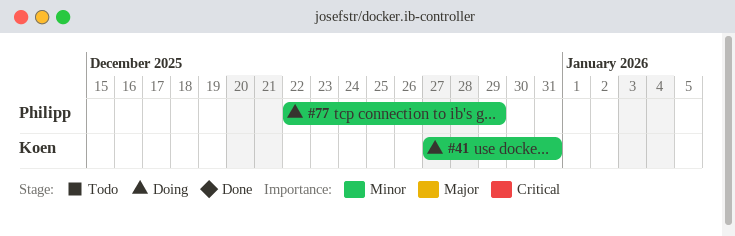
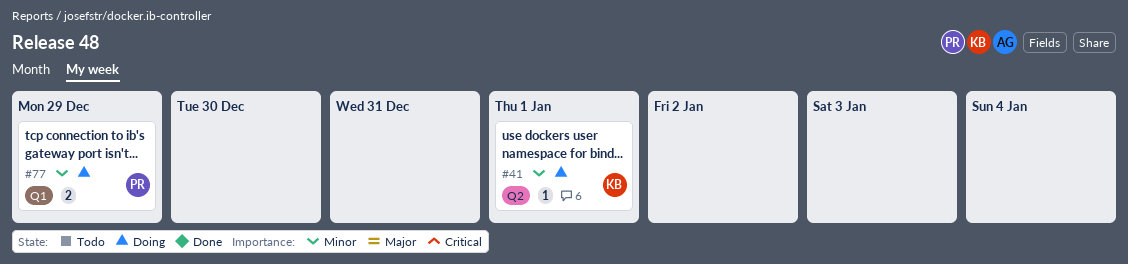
#41, due: Dec 31 -> Jan 1

